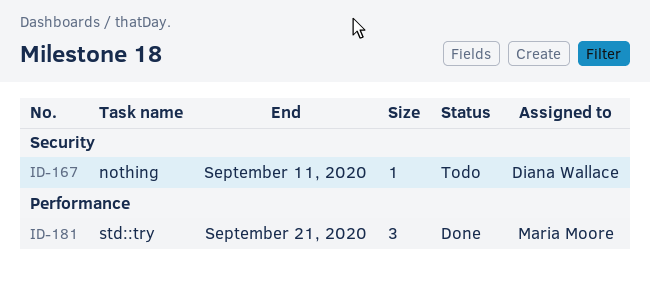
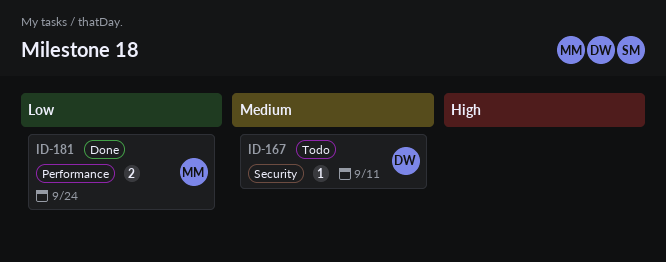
ID-181, estimate: 3 -> 2
ID-181, due: Sep 21 -> Sep 24

